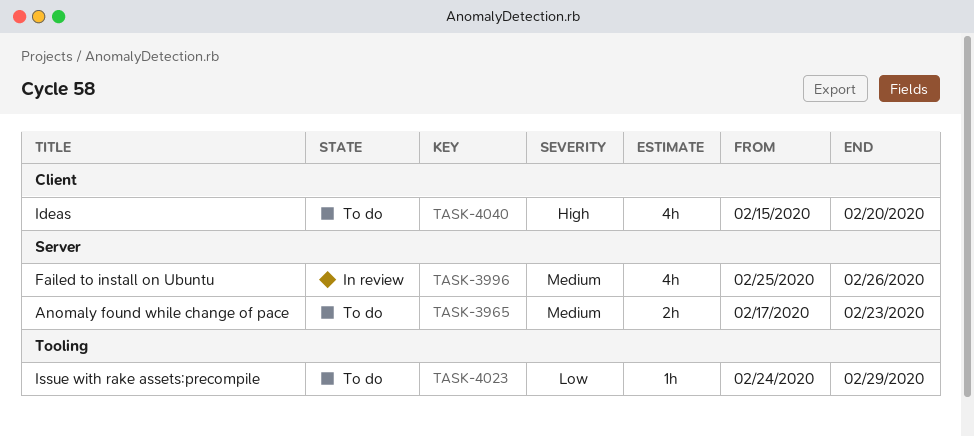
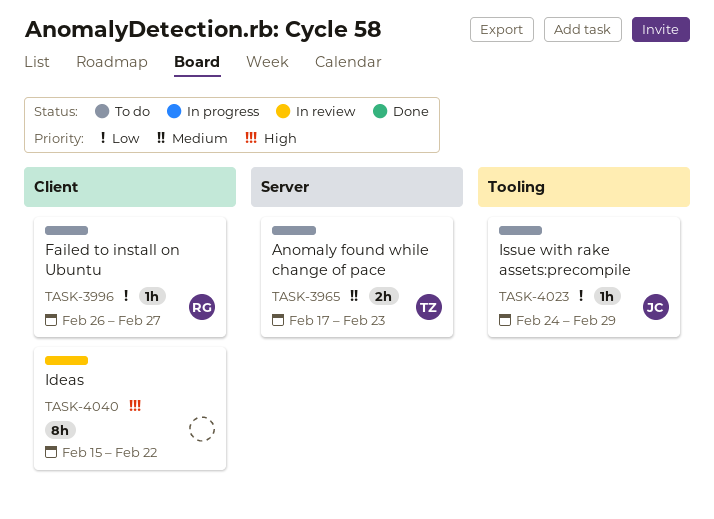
TASK-3996, status: In review -> To do
TASK-3996, priority: Medium -> Low
TASK-3996, label: Server -> Client
TASK-3996, estimate: 4h -> 1h
TASK-3996, start: Feb 25 -> Feb 26
TASK-3996, due: Feb 26 -> Feb 27
TASK-4040, status: To do -> In review
TASK-4040, estimate: 4h -> 8h
TASK-4040, due: Feb 20 -> Feb 22

